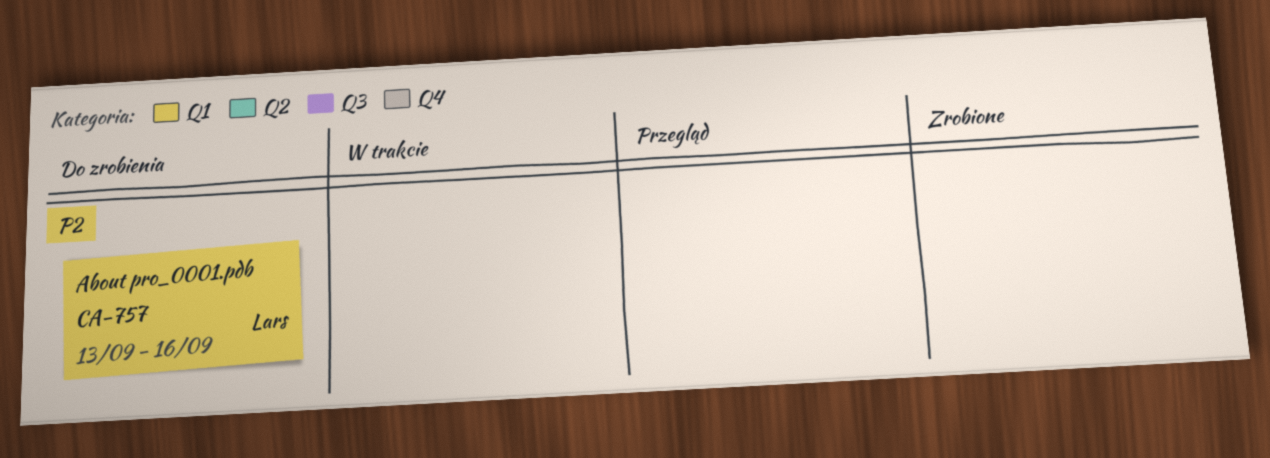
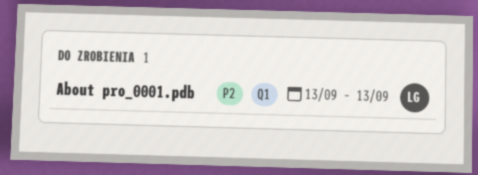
About pro_0001.pdb, due: Sep 16 -> Sep 13

